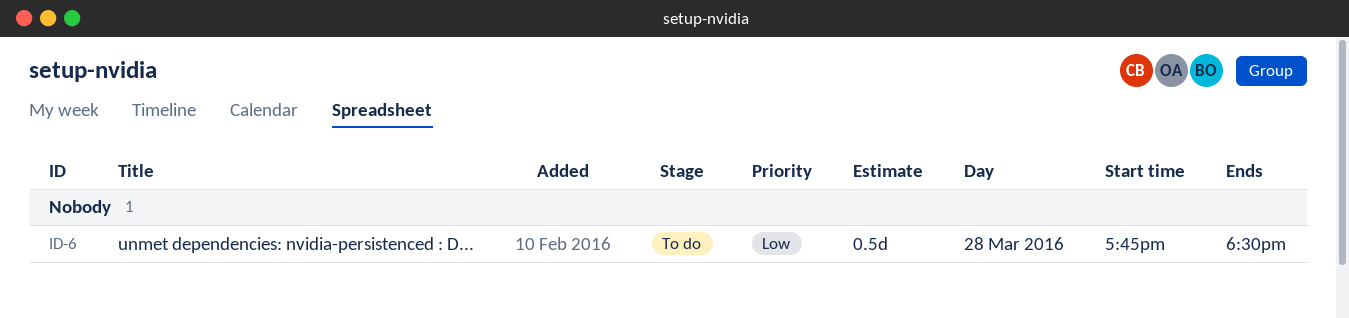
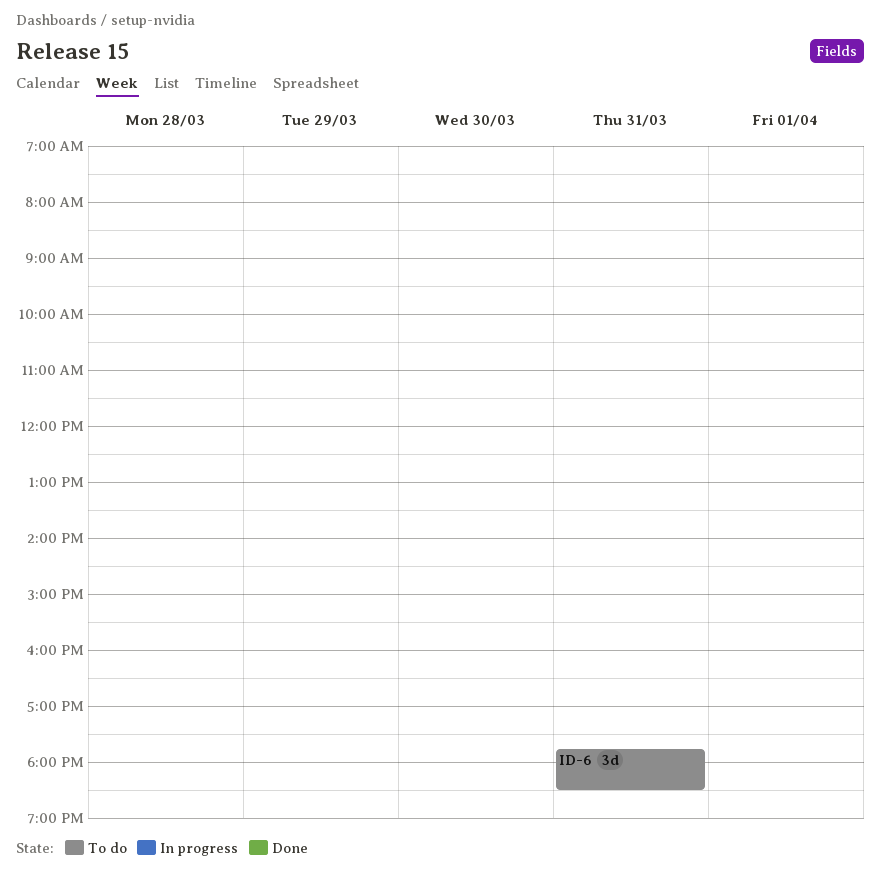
ID-6, estimate: 0.5d -> 3d
ID-6, day: Mar 28 -> Mar 31

